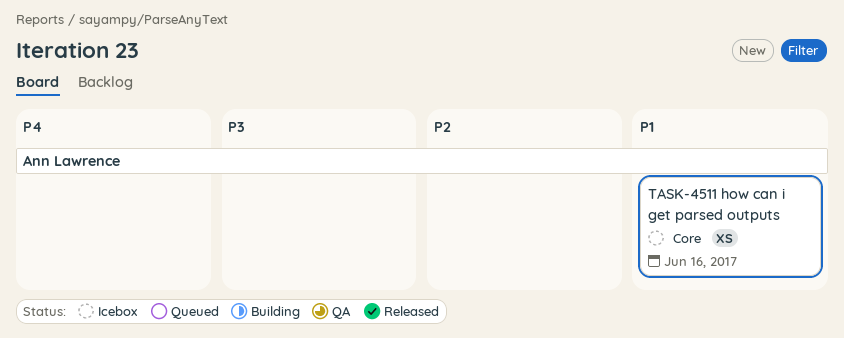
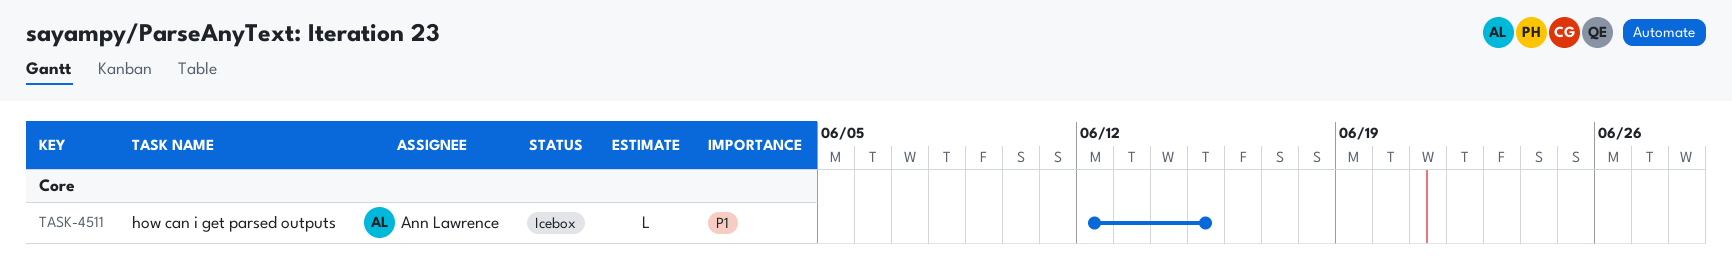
TASK-4511, estimate: XS -> L
TASK-4511, due: Jun 16 -> Jun 15

